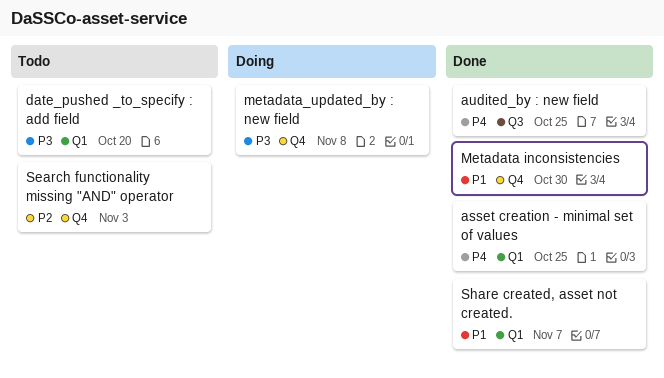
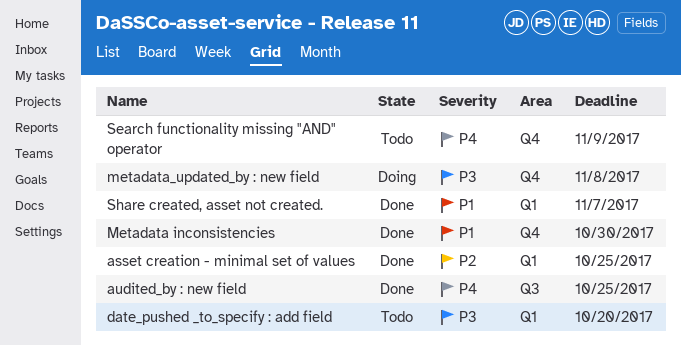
asset creation - minimal set of values, priority: P4 -> P2
Search functionality missing "AND" operator, priority: P2 -> P4
Search functionality missing "AND" operator, due: Nov 3 -> Nov 9

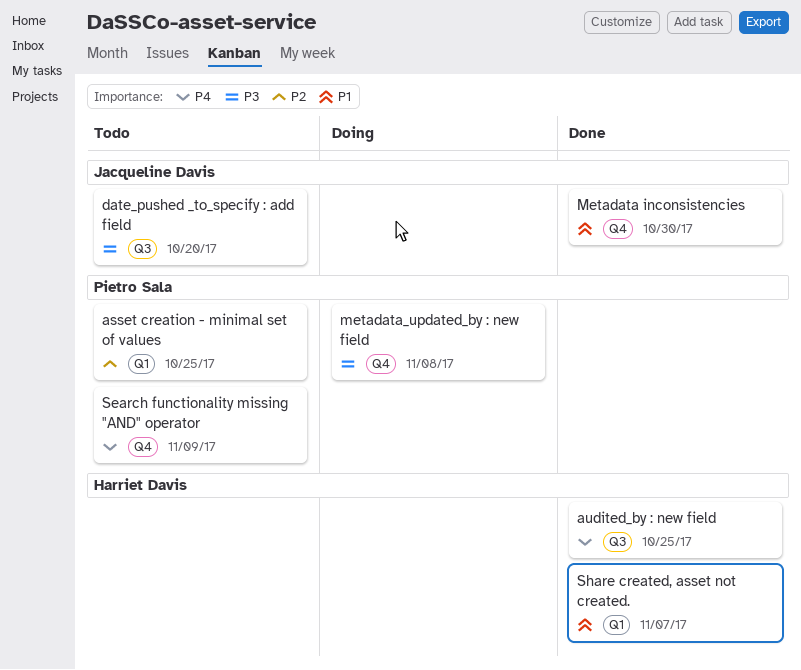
asset creation - minimal set of values, status: Done -> Todo
date_pushed _to_specify : add field, label: Q1 -> Q3

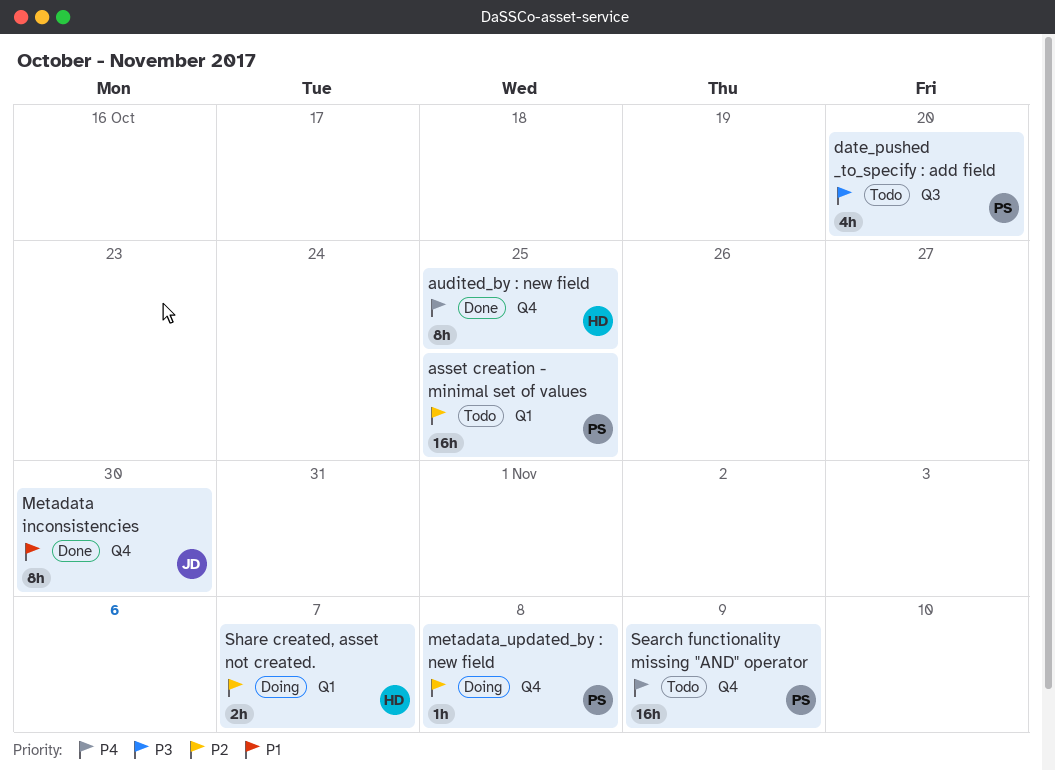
audited_by : new field, label: Q3 -> Q4
date_pushed _to_specify : add field, owner: Jacqueline Davis -> Pietro Sala
metadata_updated_by : new field, priority: P3 -> P2
Share created, asset not created., status: Done -> Doing
Share created, asset not created., priority: P1 -> P2

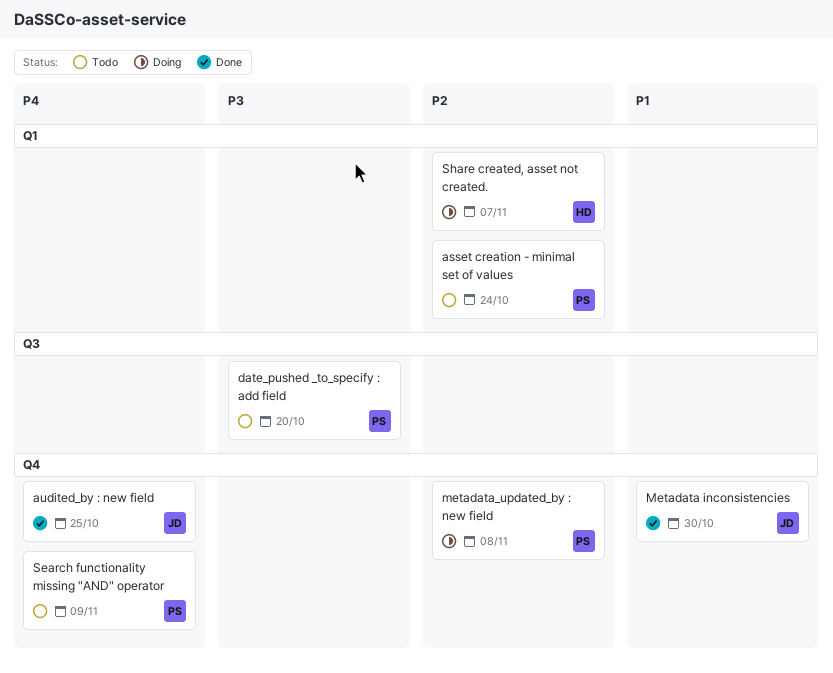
asset creation - minimal set of values, due: Oct 25 -> Oct 24
audited_by : new field, owner: HD -> JD

